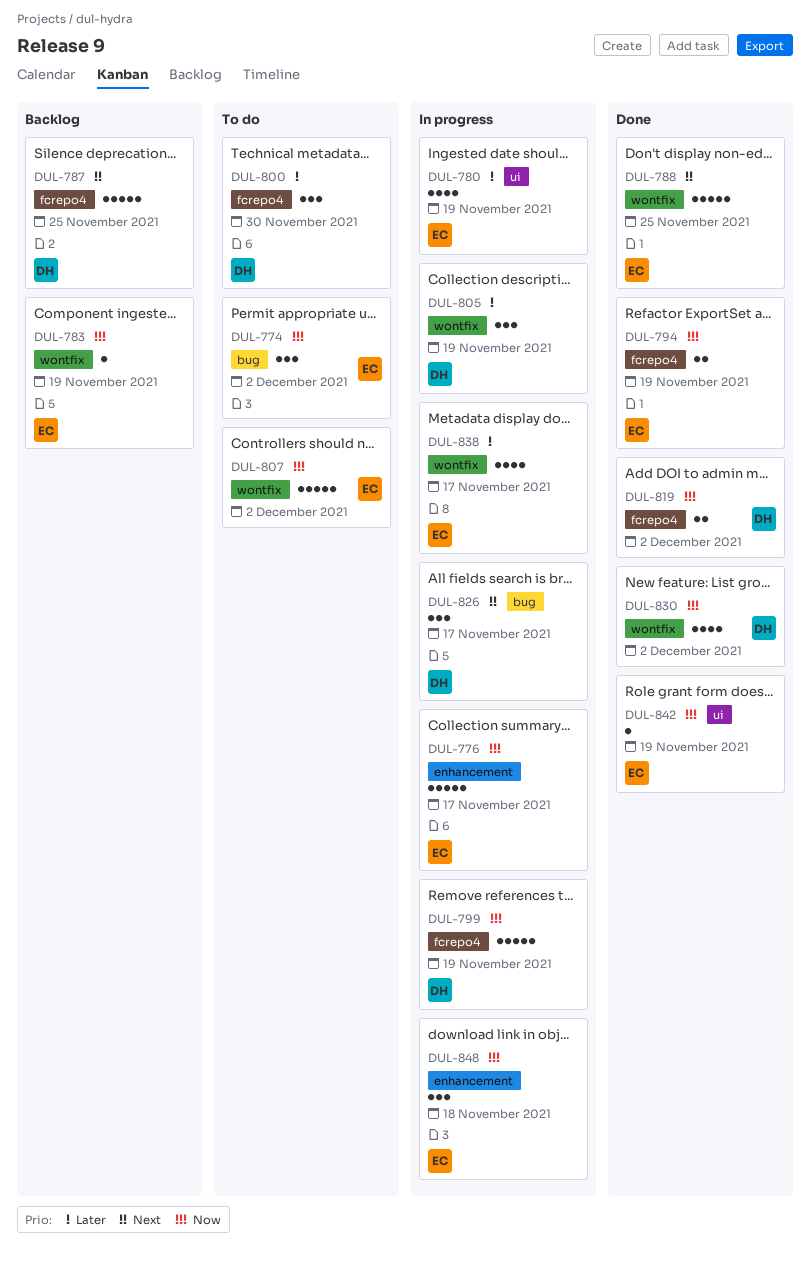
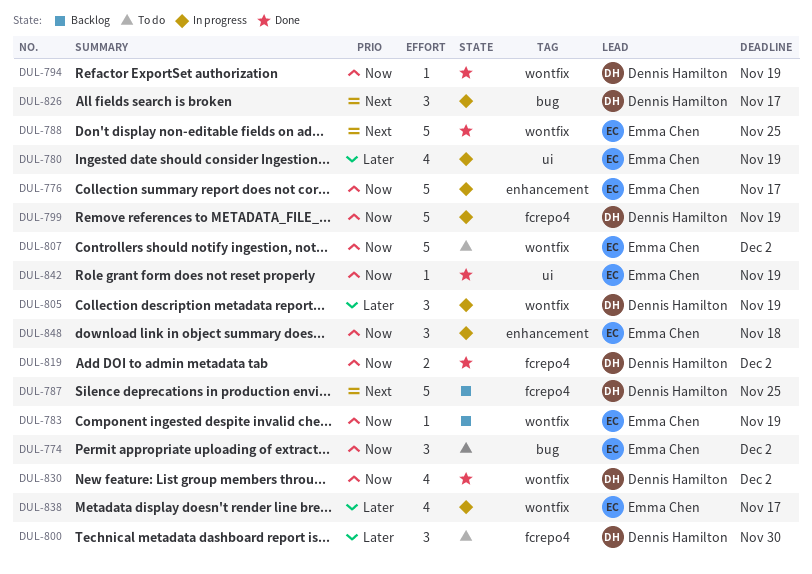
DUL-794, owner: Emma Chen -> Dennis Hamilton
DUL-794, label: fcrepo4 -> wontfix
DUL-794, estimate: 2 -> 1

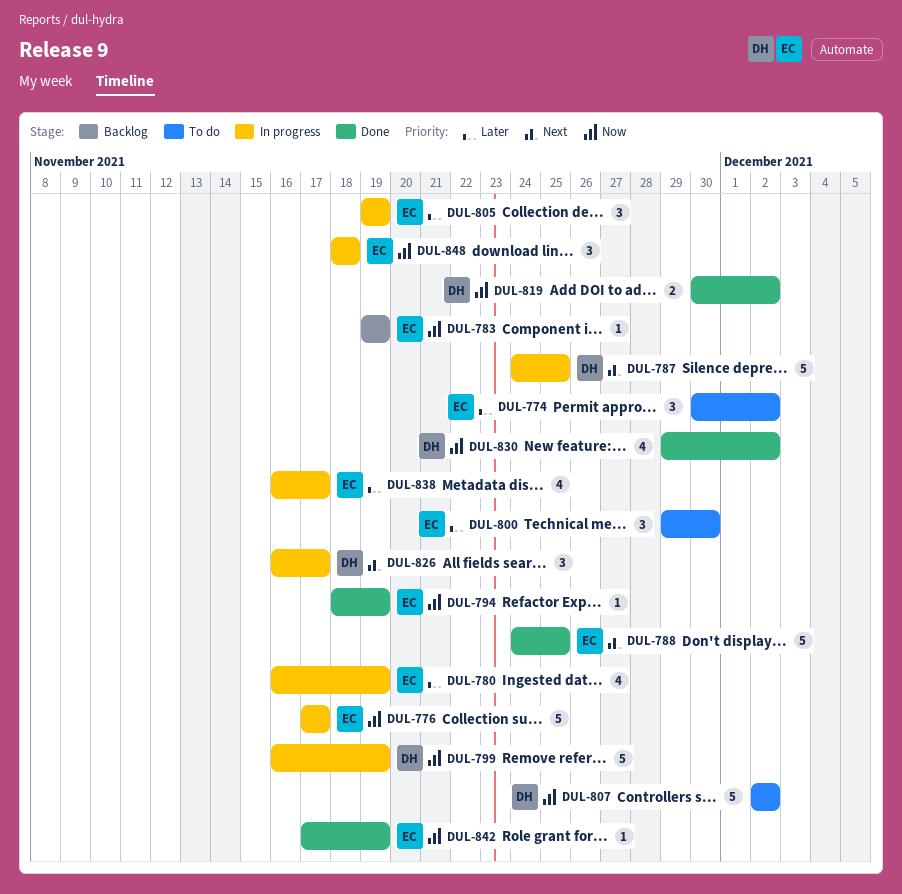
DUL-774, priority: Now -> Later
DUL-787, status: Backlog -> In progress
DUL-794, owner: Dennis Hamilton -> Emma Chen
DUL-800, owner: Dennis Hamilton -> Emma Chen
DUL-805, owner: Dennis Hamilton -> Emma Chen
DUL-807, owner: Emma Chen -> Dennis Hamilton

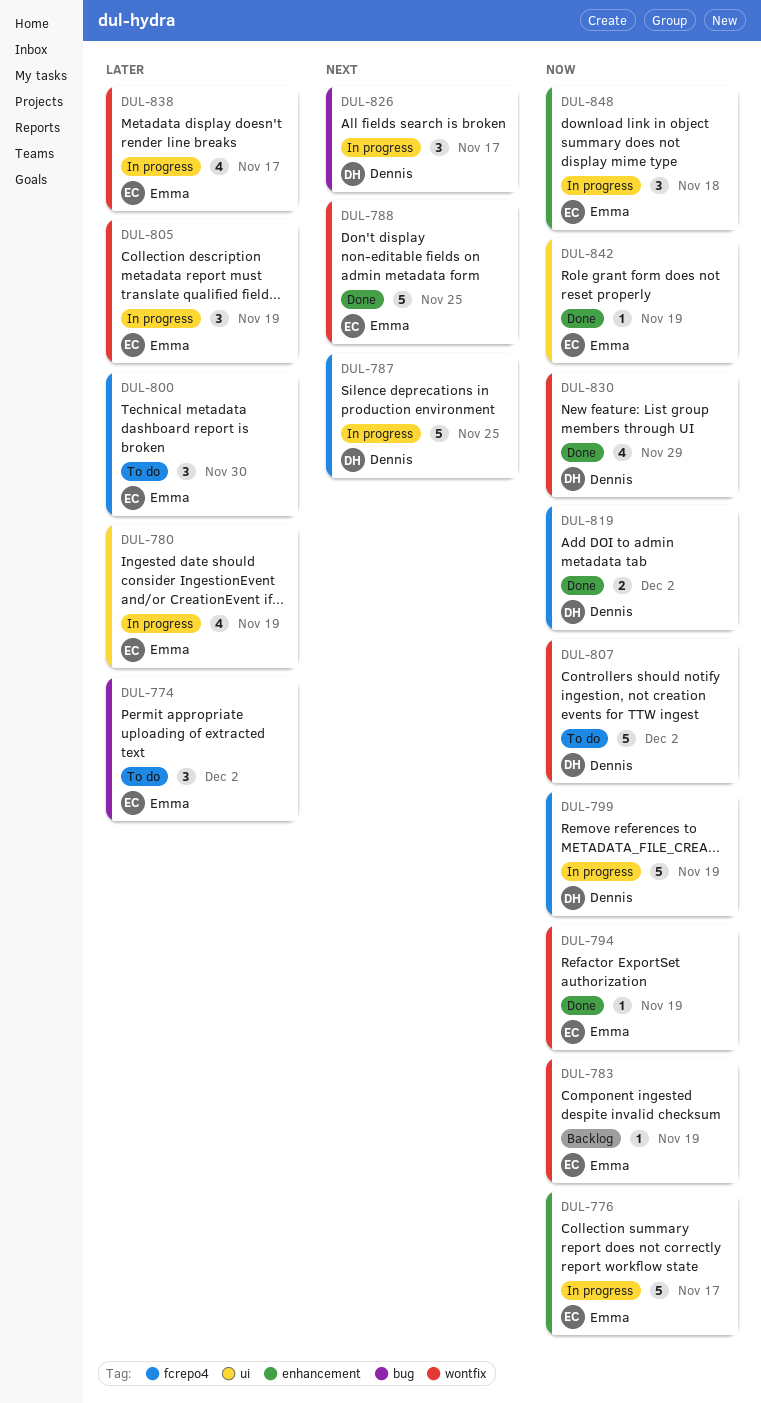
DUL-830, due: Dec 2 -> Nov 29

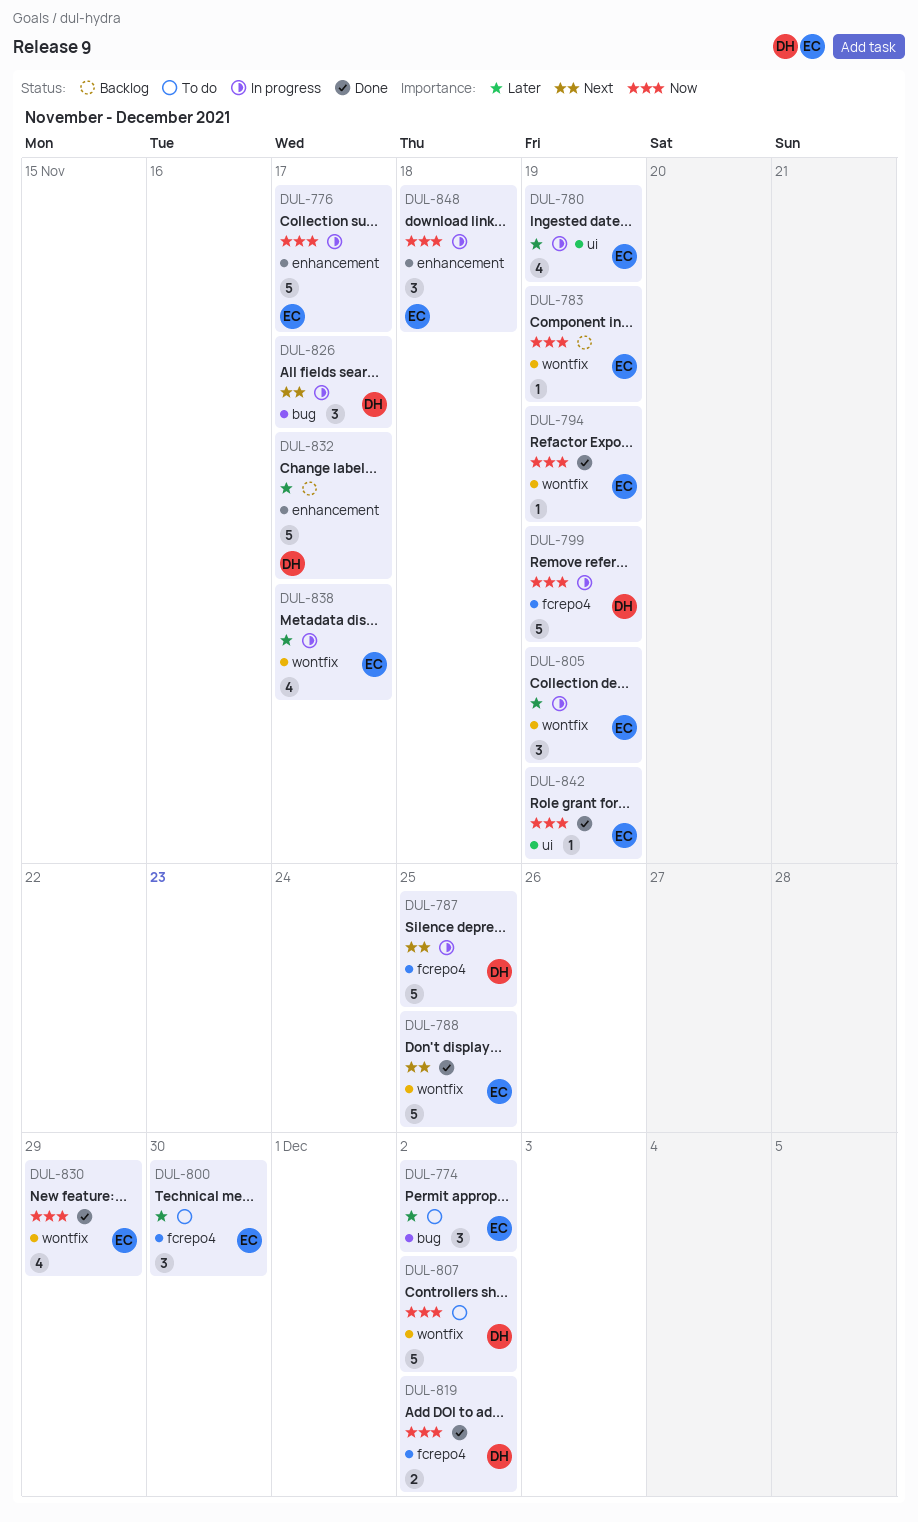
DUL-830, owner: Dennis -> Emma
DUL-832: none -> present

